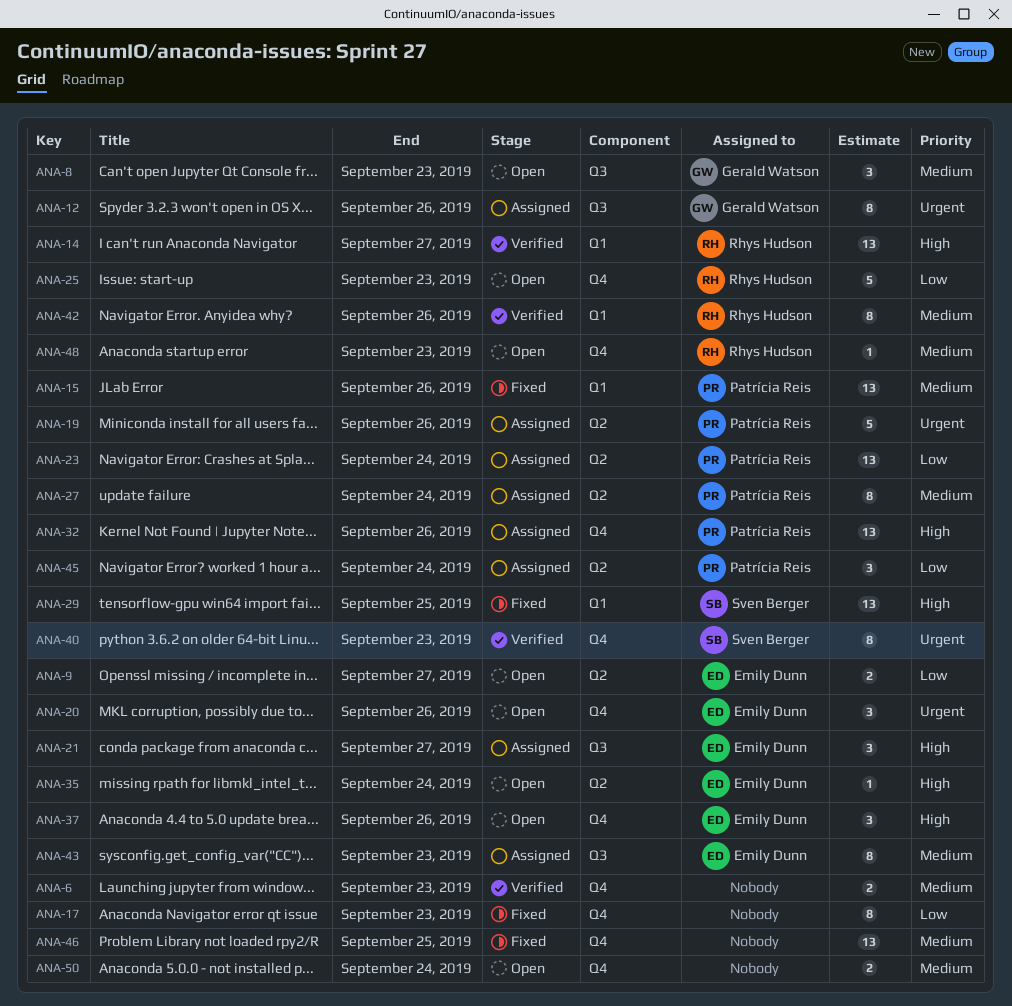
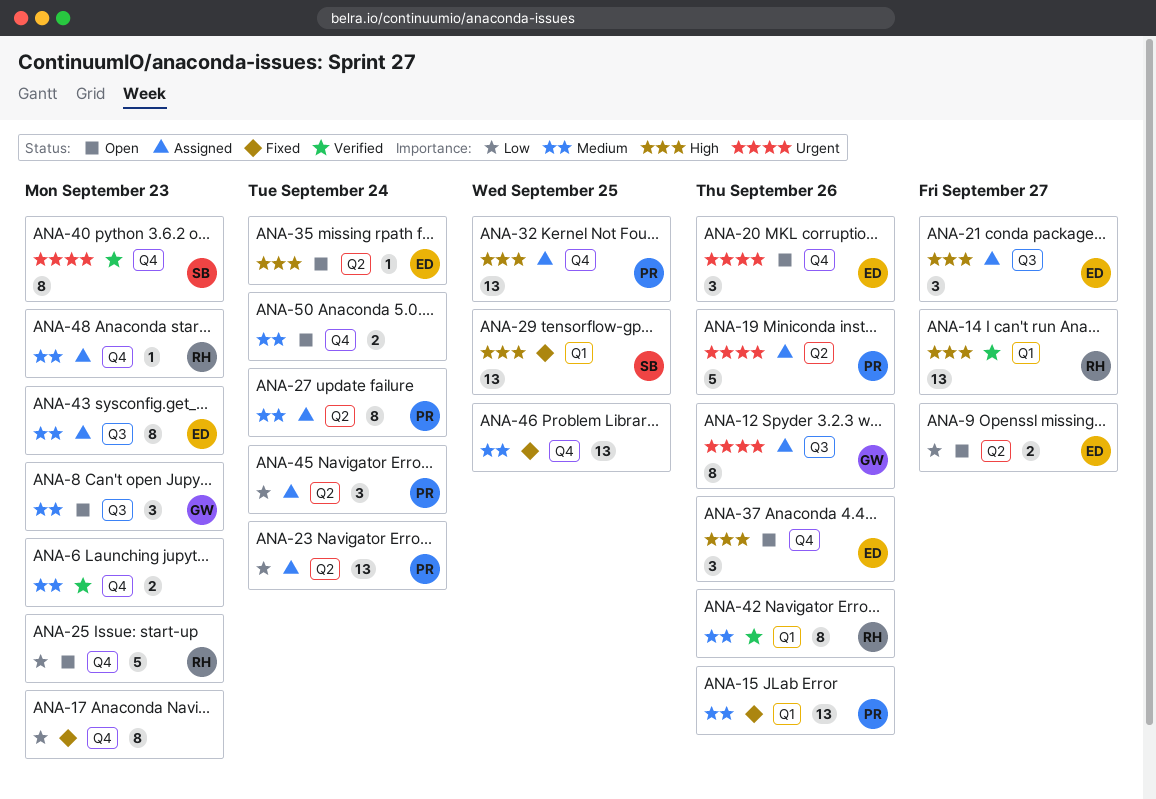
ANA-32, due: Sep 26 -> Sep 25
ANA-48, status: Open -> Assigned

